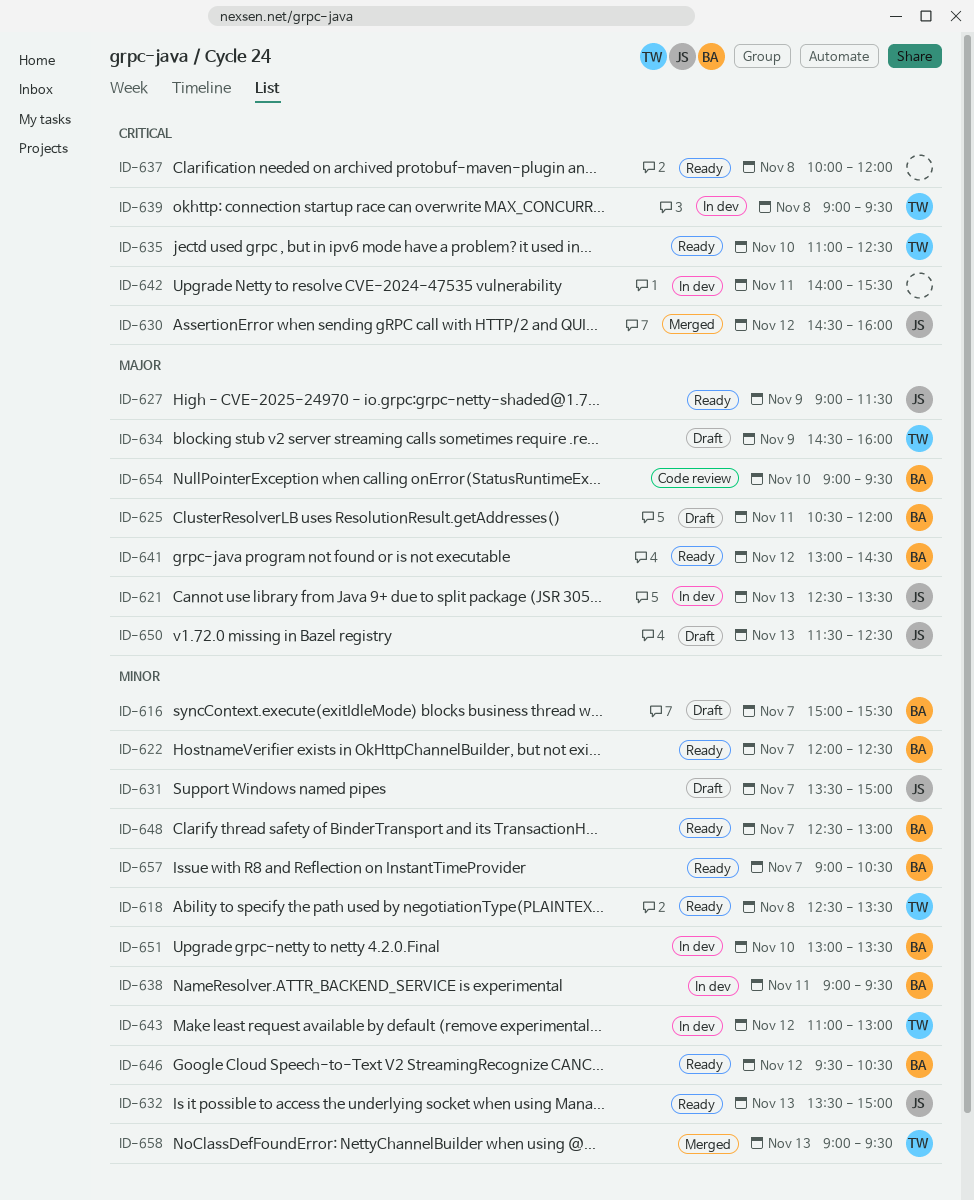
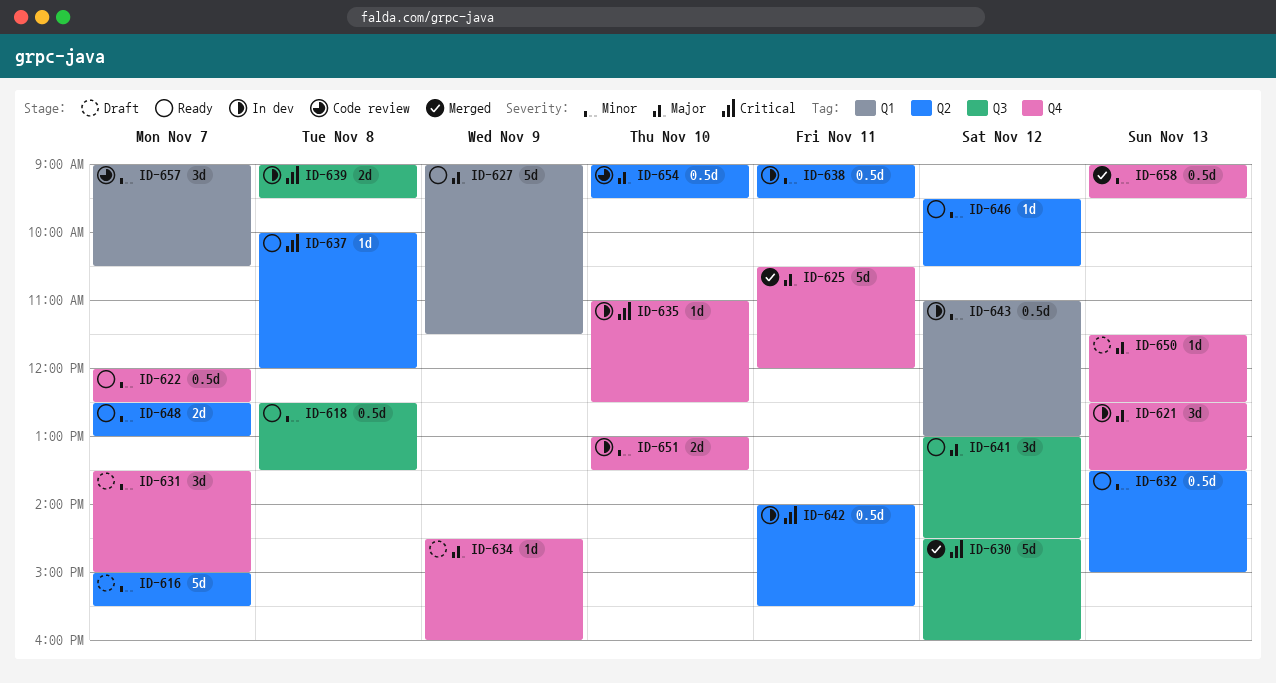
ID-625, status: Draft -> Merged
ID-635, status: Ready -> In dev
ID-657, status: Ready -> Code review

